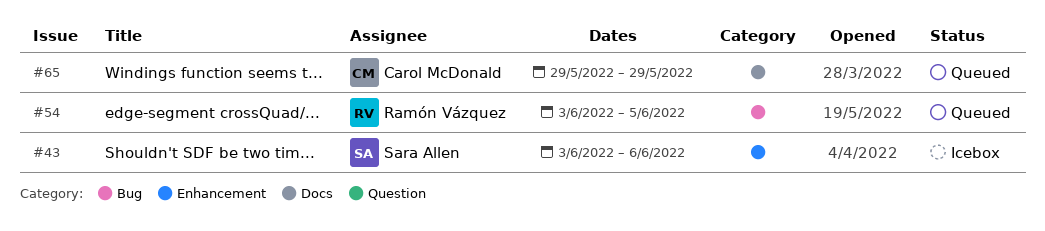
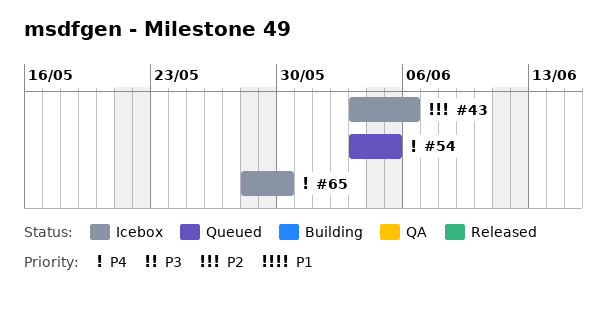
#65, status: Queued -> Icebox
#65, start: May 29 -> May 28
#65, due: May 29 -> May 30

